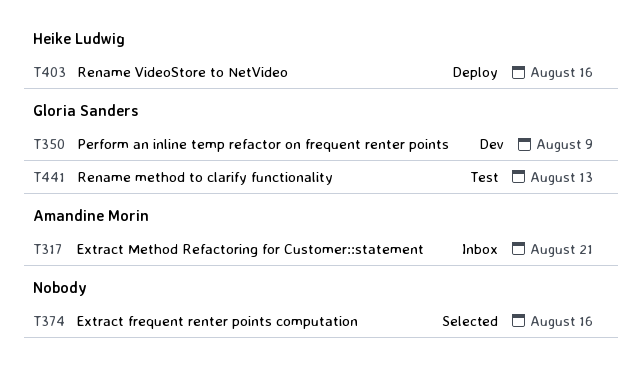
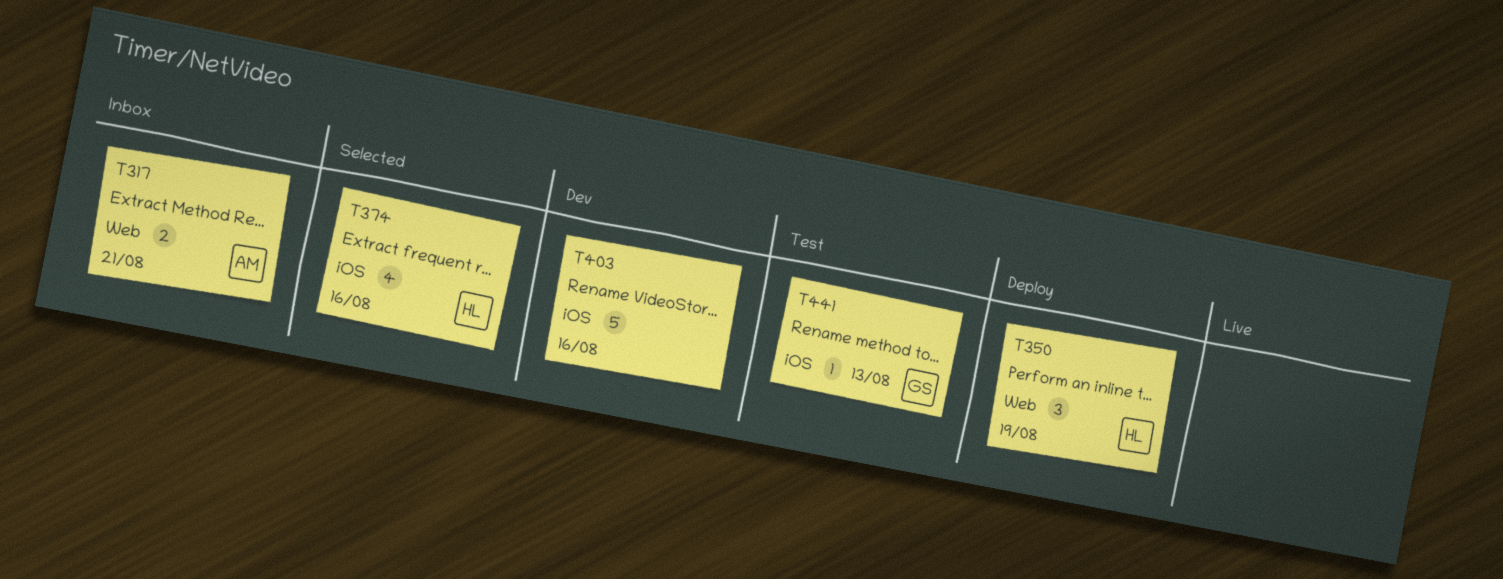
T350, status: Dev -> Deploy
T350, owner: Gloria Sanders -> Heike Ludwig
T350, due: Aug 9 -> Aug 19
T374, owner: none -> Heike Ludwig
T403, status: Deploy -> Dev
T403, owner: Heike Ludwig -> none

